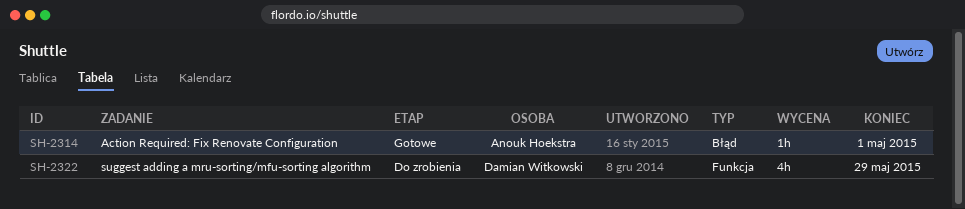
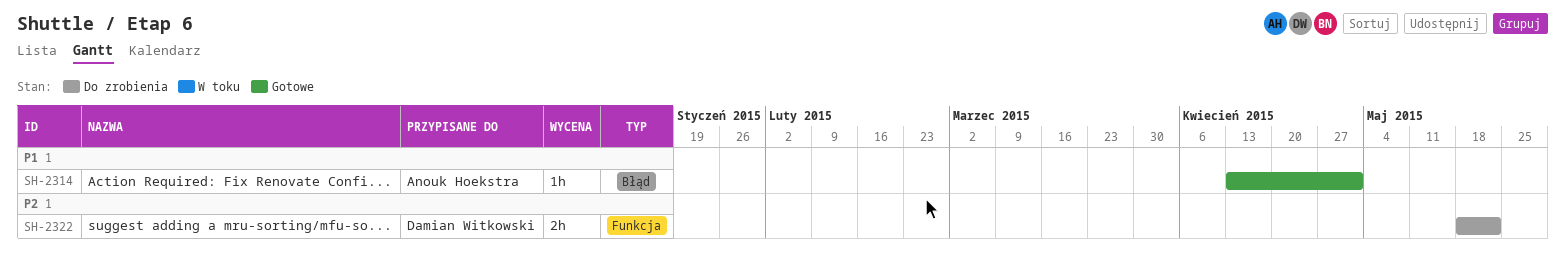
SH-2322, estimate: 4h -> 2h
SH-2322, due: May 29 -> May 22

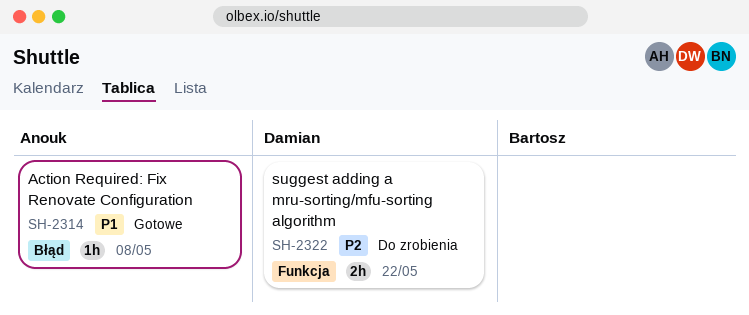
SH-2314, due: May 1 -> May 8

